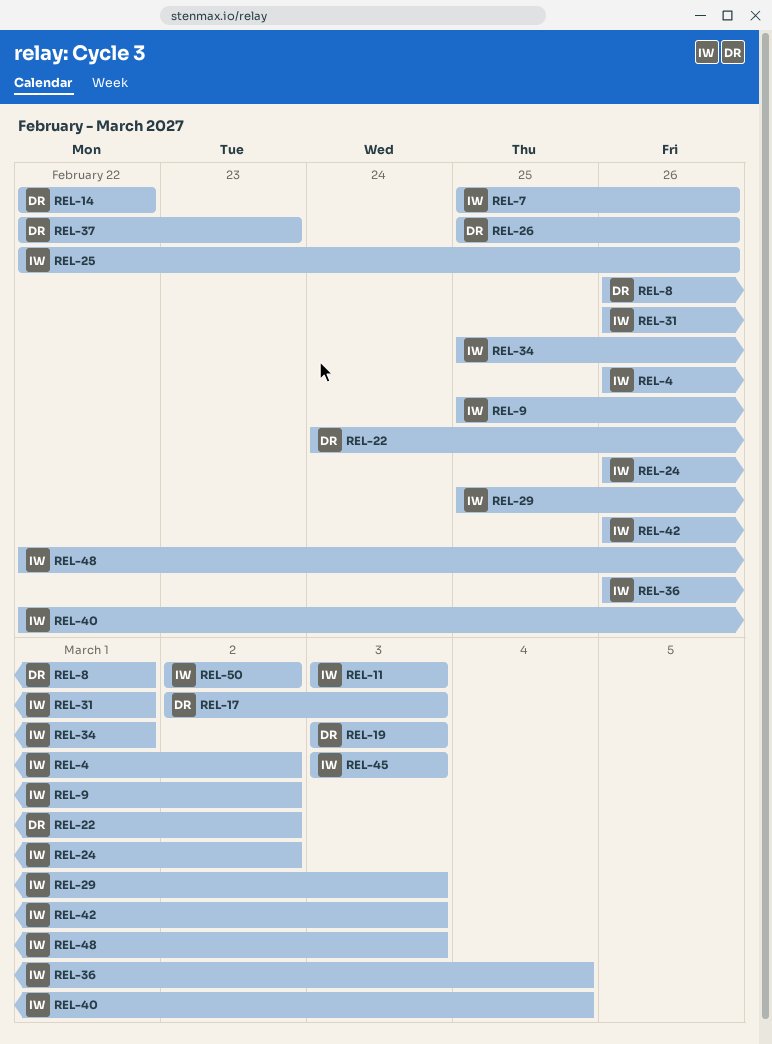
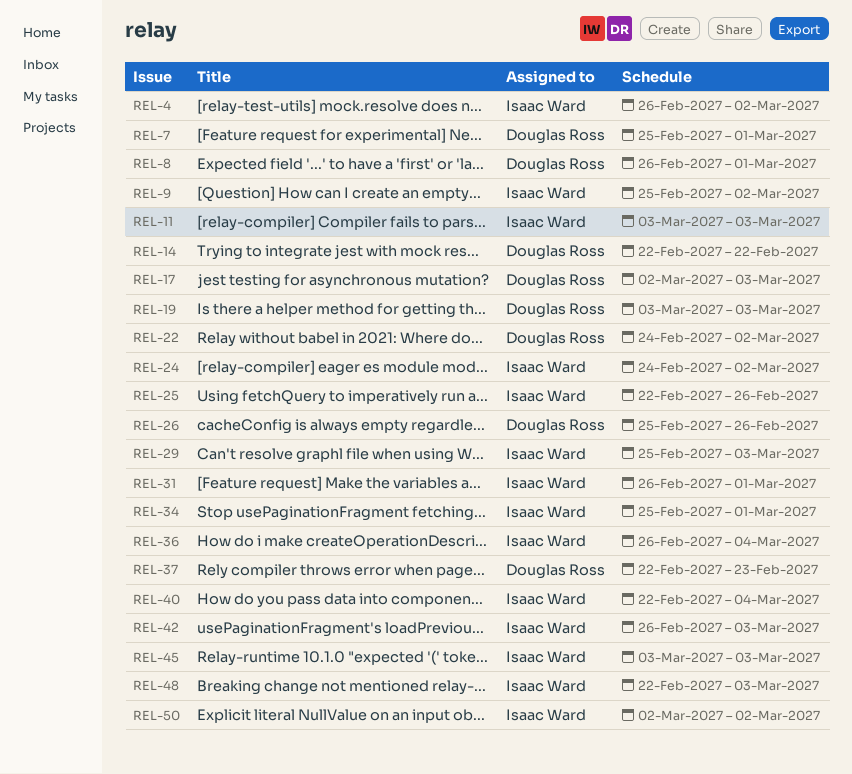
REL-7, owner: Isaac Ward -> Douglas Ross
REL-7, due: Feb 26 -> Mar 1
REL-24, start: Feb 26 -> Feb 24

